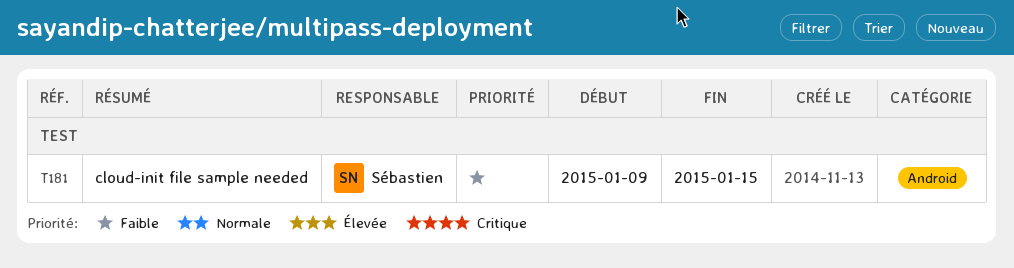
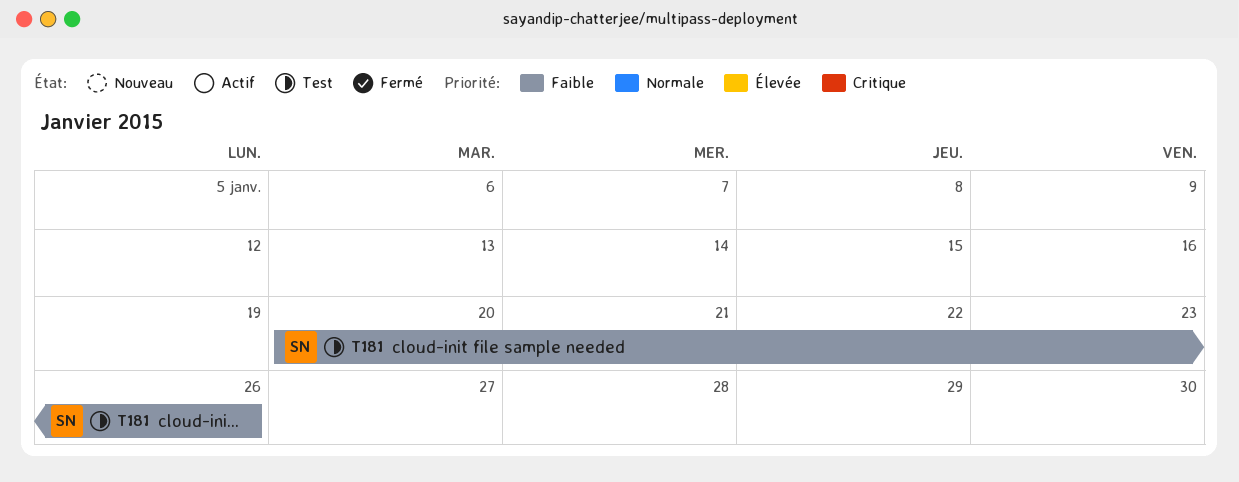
T181, start: Jan 9 -> Jan 20
T181, due: Jan 15 -> Jan 26

